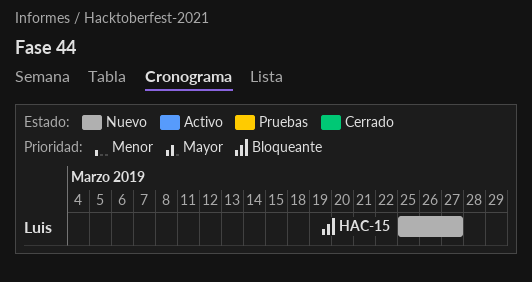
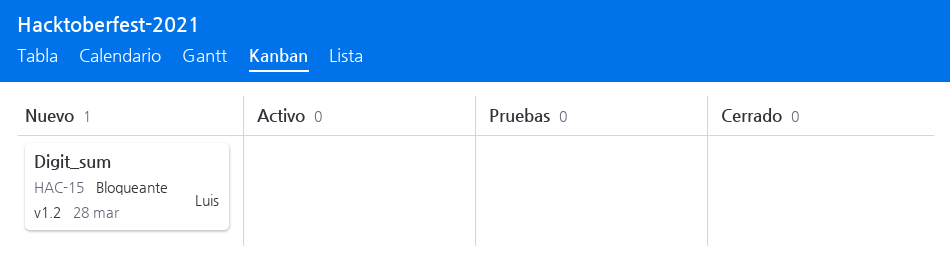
HAC-15, due: Mar 27 -> Mar 28

